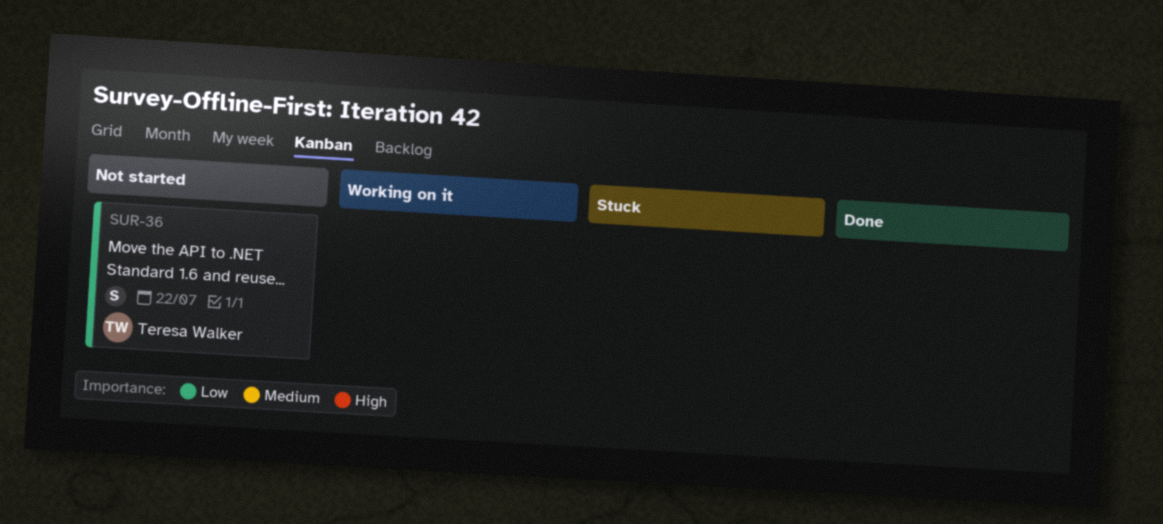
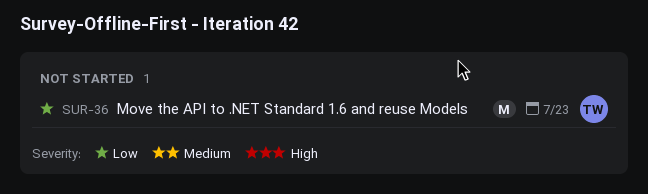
SUR-36, estimate: S -> M
SUR-36, due: Jul 22 -> Jul 23

